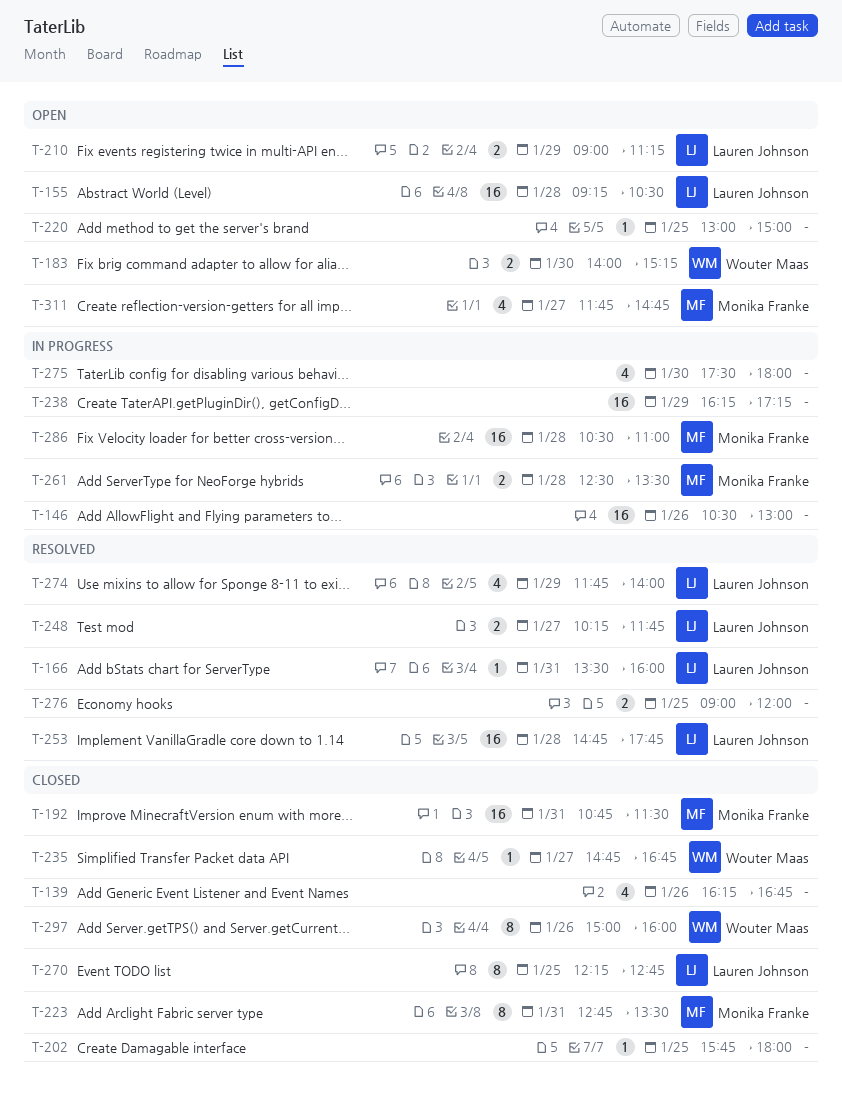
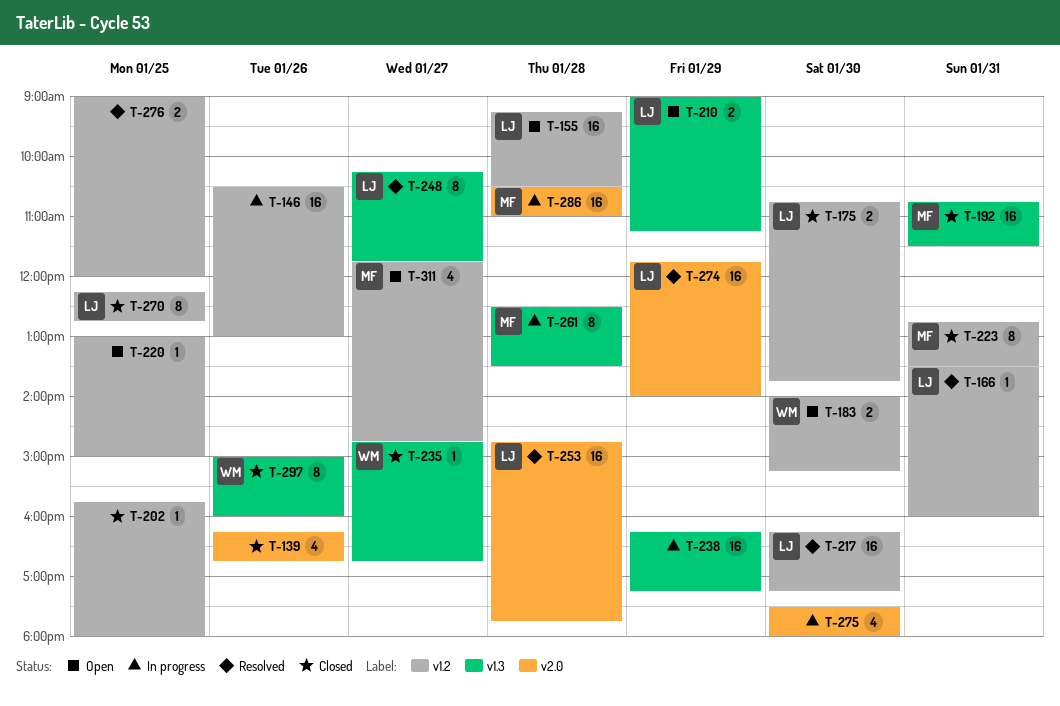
T-175: none -> present
T-217: none -> present
T-248, estimate: 2 -> 8
T-261, estimate: 2 -> 8
T-274, estimate: 4 -> 16

